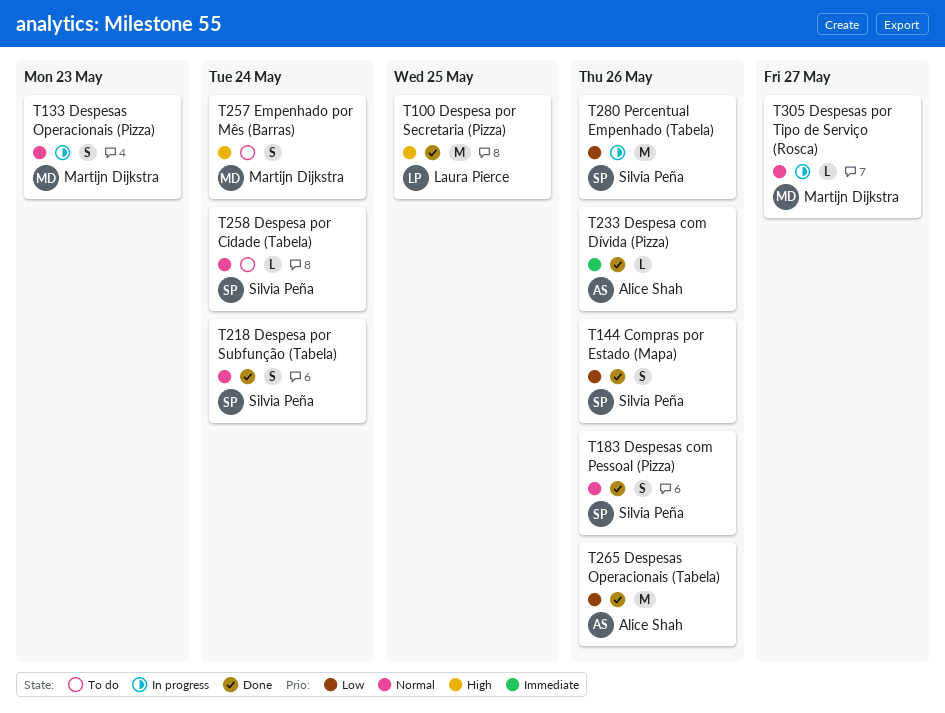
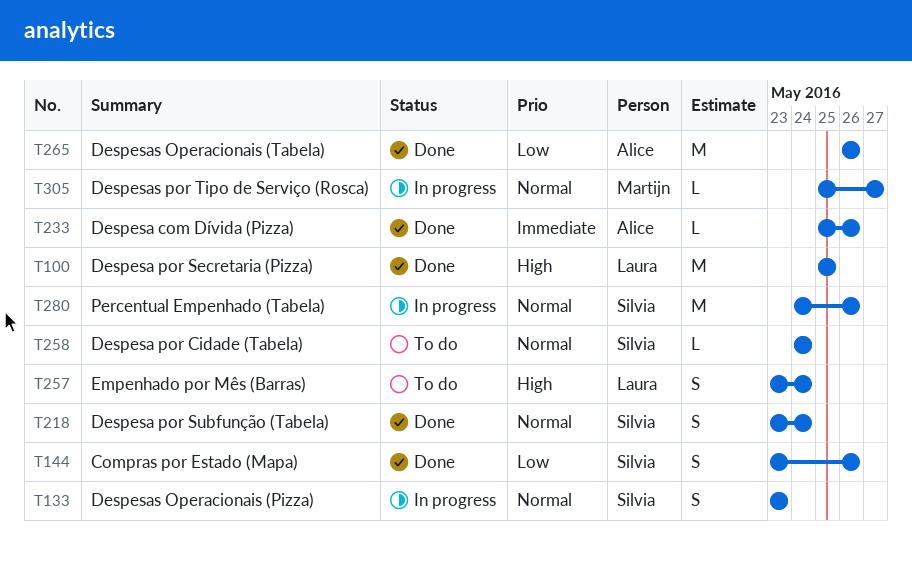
T133, owner: Martijn Dijkstra -> Silvia Peña
T183: present -> none
T257, owner: Martijn Dijkstra -> Laura Pierce
T280, priority: Low -> Normal

